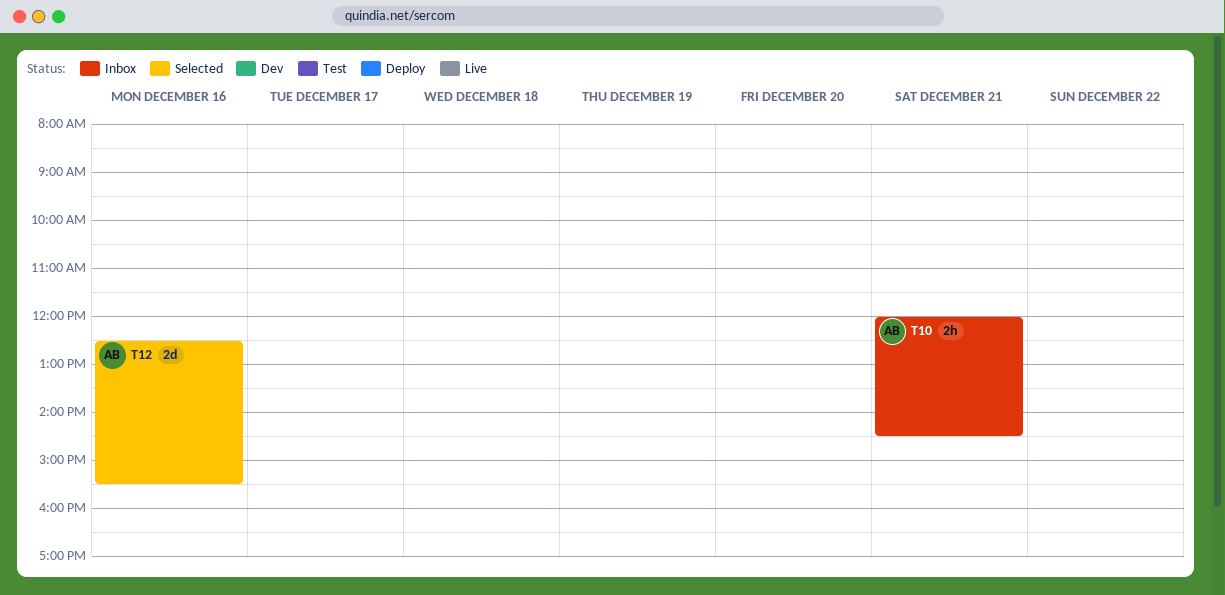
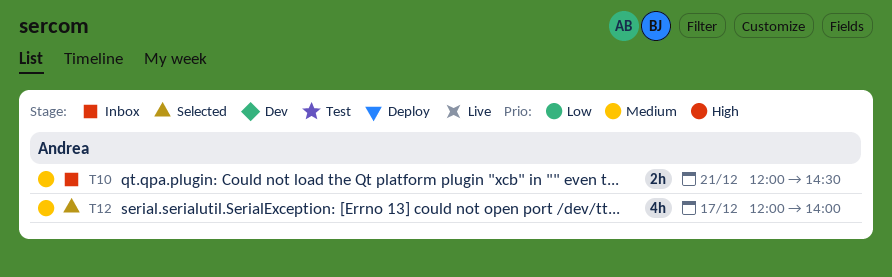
T12, estimate: 2d -> 4h
T12, day: Dec 16 -> Dec 17
T12, begins: 12:30 -> 12:00
T12, ends: 15:30 -> 14:00

